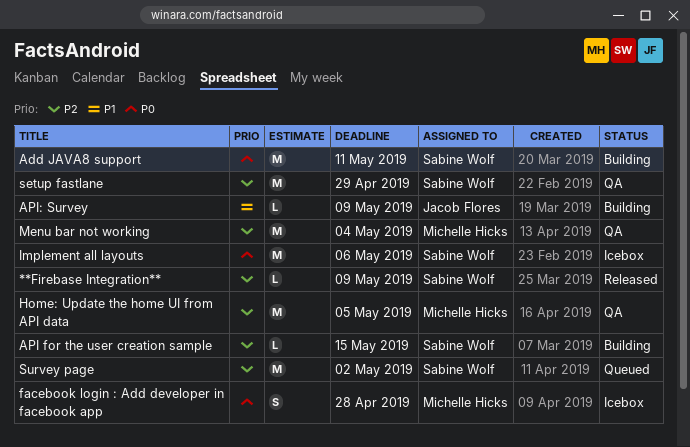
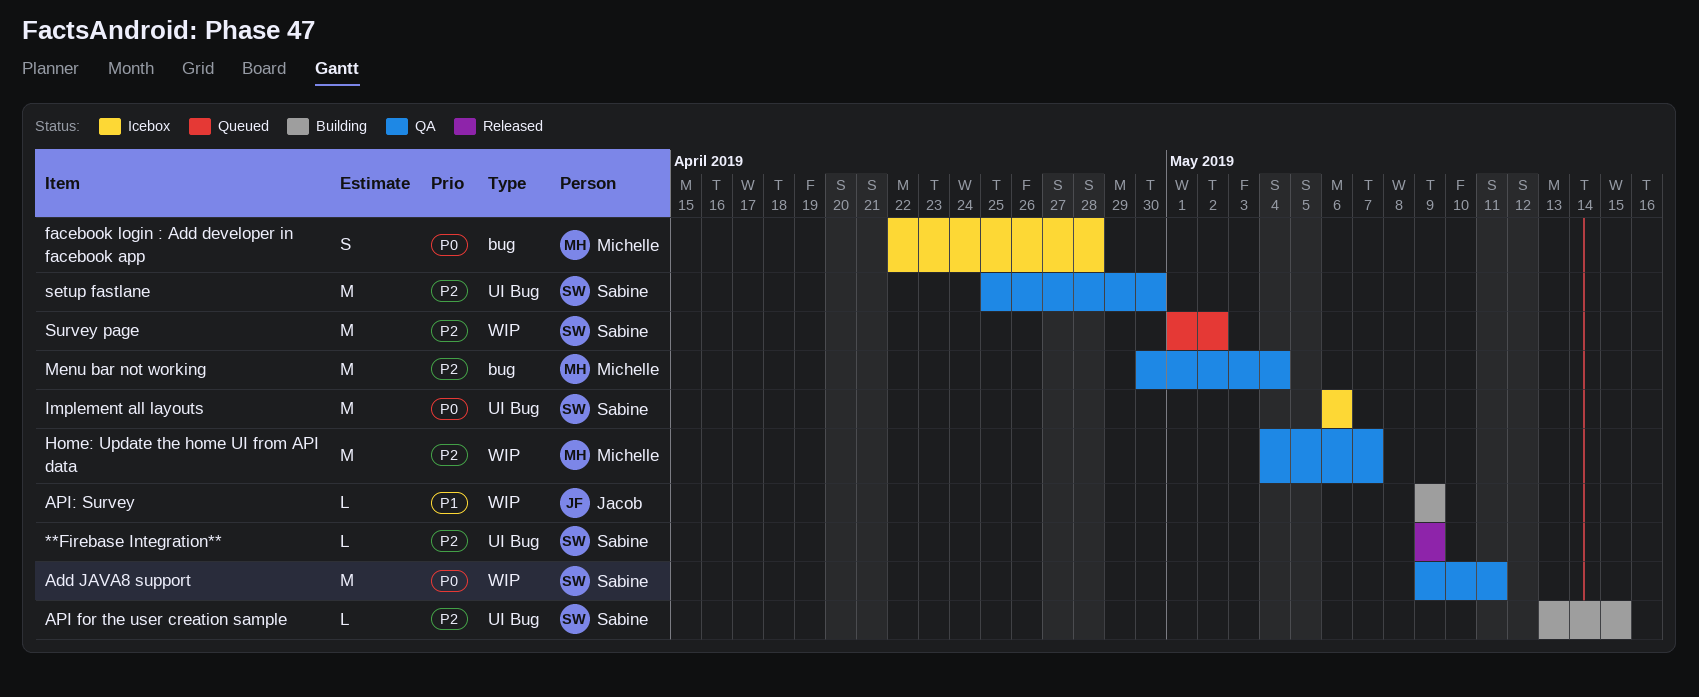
Add JAVA8 support, status: Building -> QA
Home: Update the home UI from API data, due: May 5 -> May 7
setup fastlane, due: Apr 29 -> Apr 30

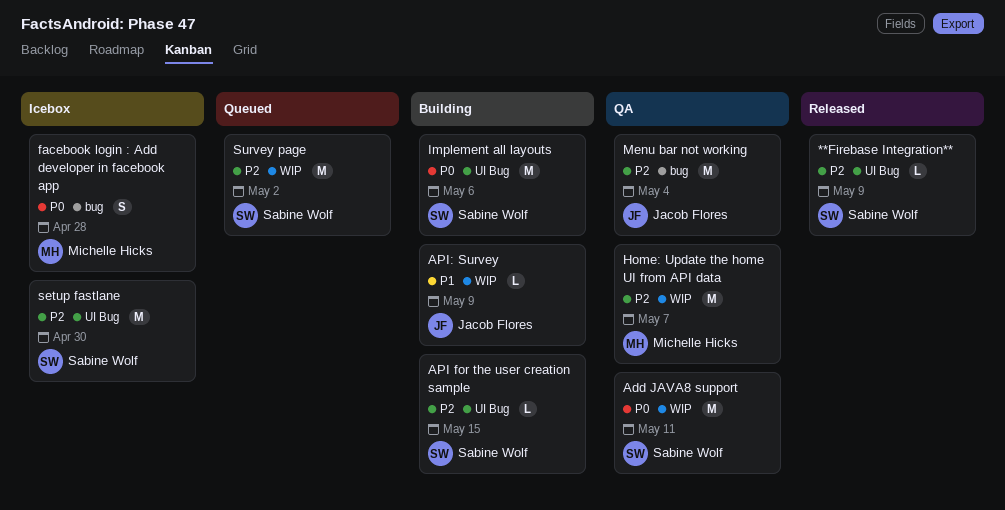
Implement all layouts, status: Icebox -> Building
Menu bar not working, owner: Michelle Hicks -> Jacob Flores
setup fastlane, status: QA -> Icebox

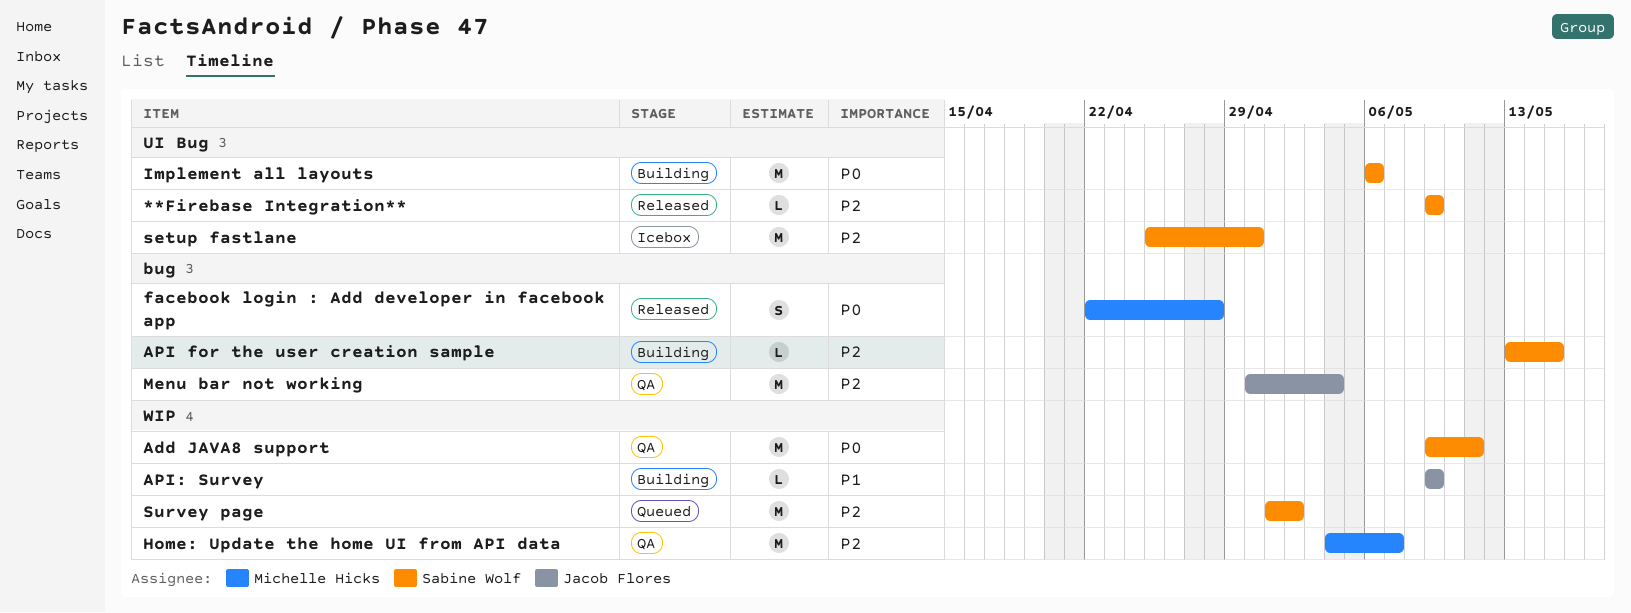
API for the user creation sample, label: UI Bug -> bug
facebook login : Add developer in facebook app, status: Icebox -> Released

